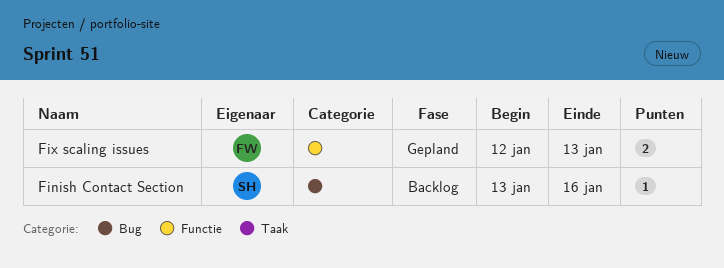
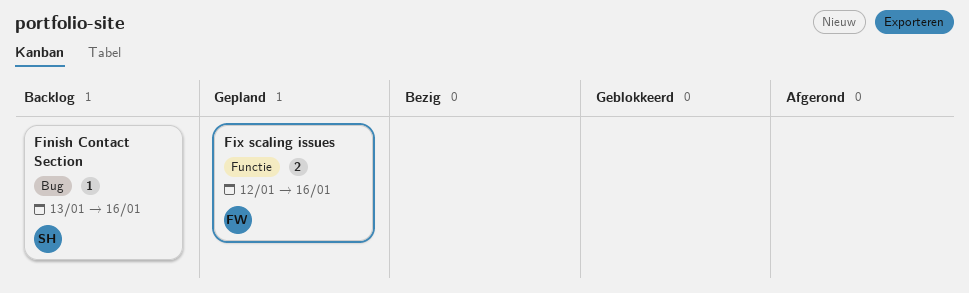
Fix scaling issues, due: Jan 13 -> Jan 16

